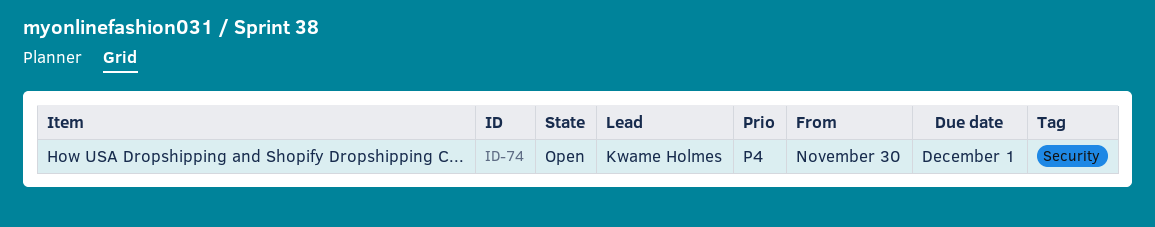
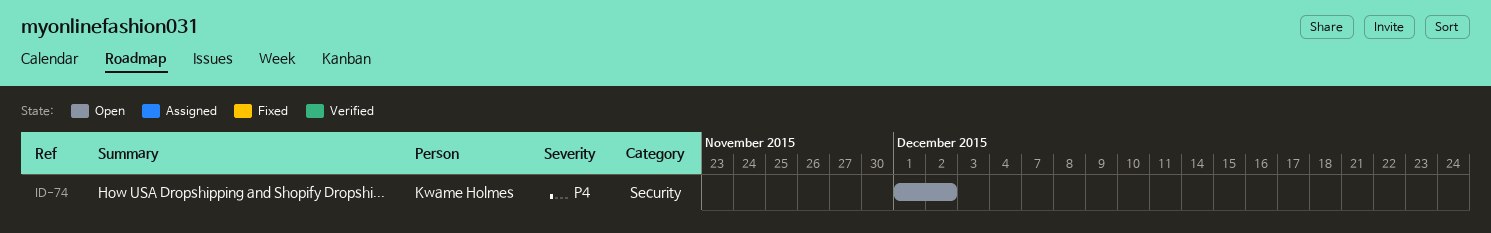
ID-74, start: Nov 30 -> Dec 1
ID-74, due: Dec 1 -> Dec 2

